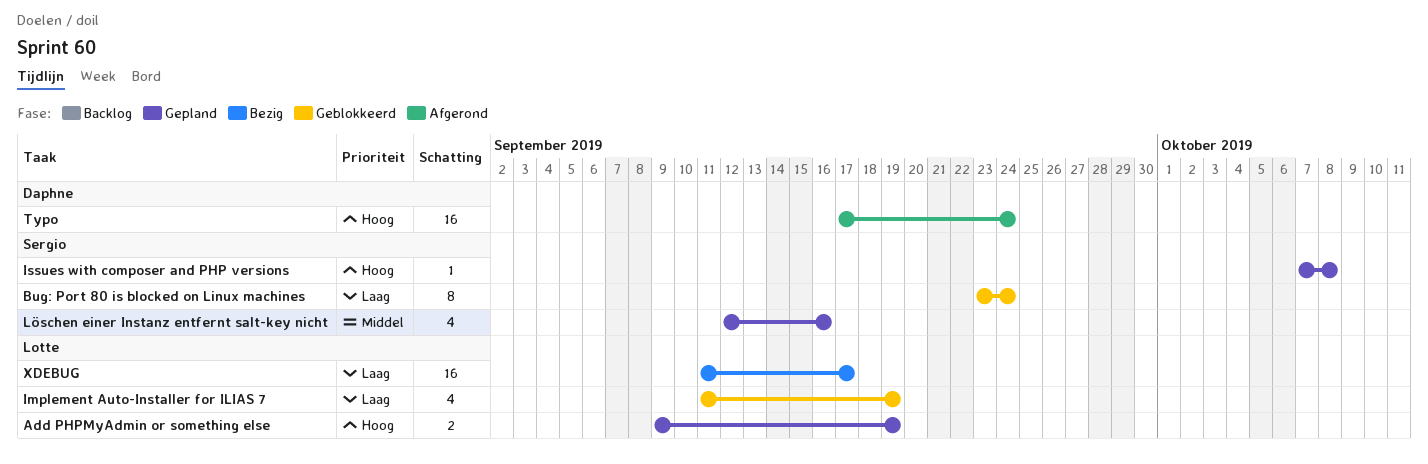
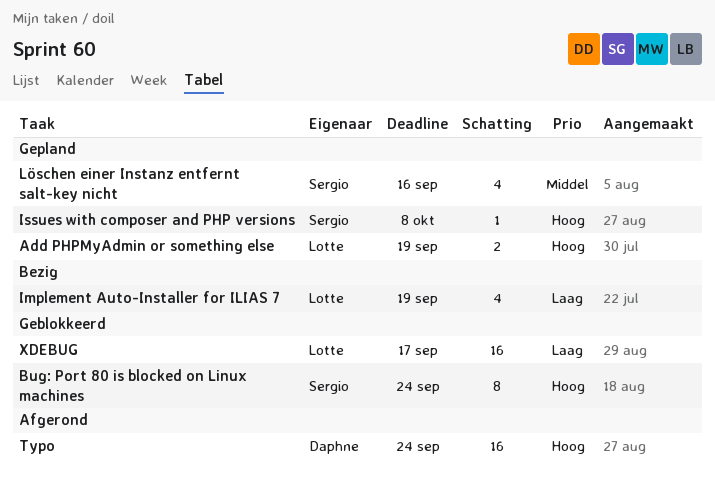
Bug: Port 80 is blocked on Linux machines, priority: Laag -> Hoog
Implement Auto-Installer for ILIAS 7, status: Geblokkeerd -> Bezig
XDEBUG, status: Bezig -> Geblokkeerd

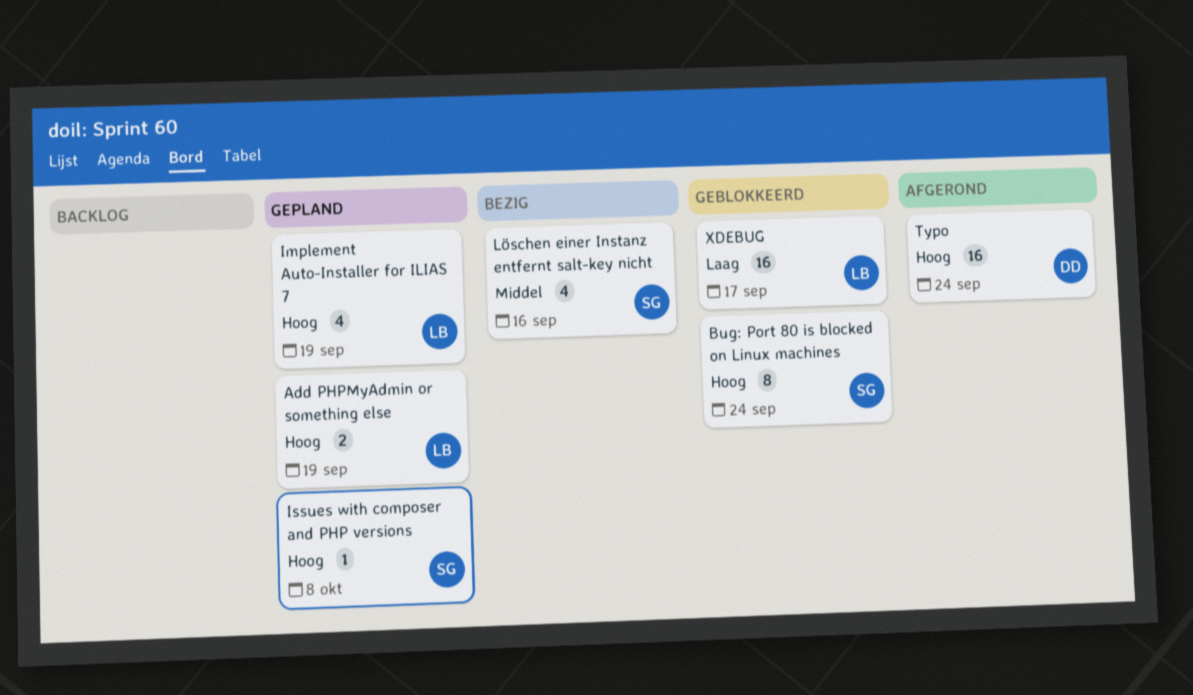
Implement Auto-Installer for ILIAS 7, status: Bezig -> Gepland
Implement Auto-Installer for ILIAS 7, priority: Laag -> Hoog
Löschen einer Instanz entfernt salt-key nicht, status: Gepland -> Bezig

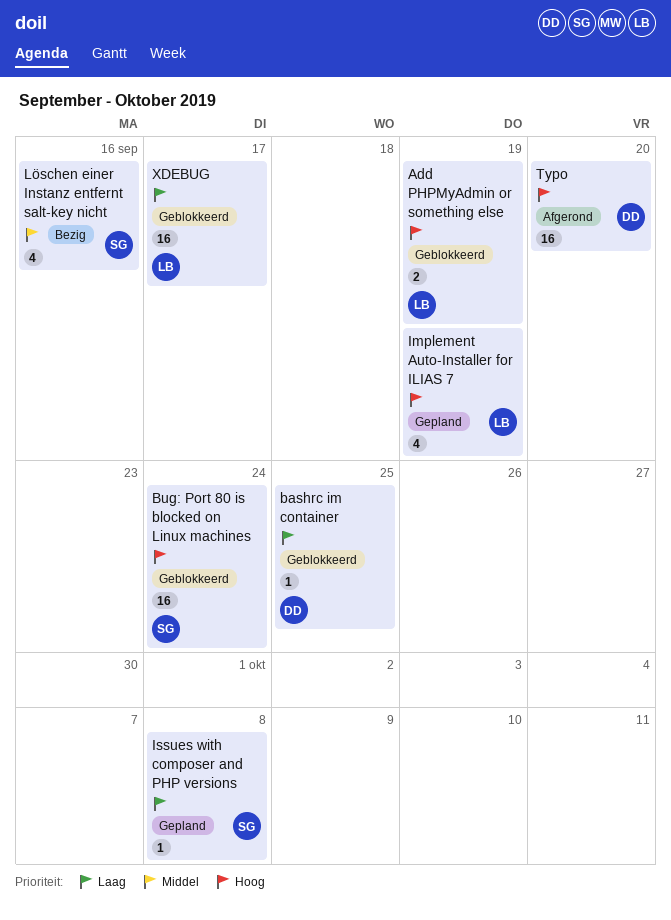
Add PHPMyAdmin or something else, status: Gepland -> Geblokkeerd
bashrc im container: none -> present
Bug: Port 80 is blocked on Linux machines, estimate: 8 -> 16
Issues with composer and PHP versions, priority: Hoog -> Laag
Typo, due: Sep 24 -> Sep 20

